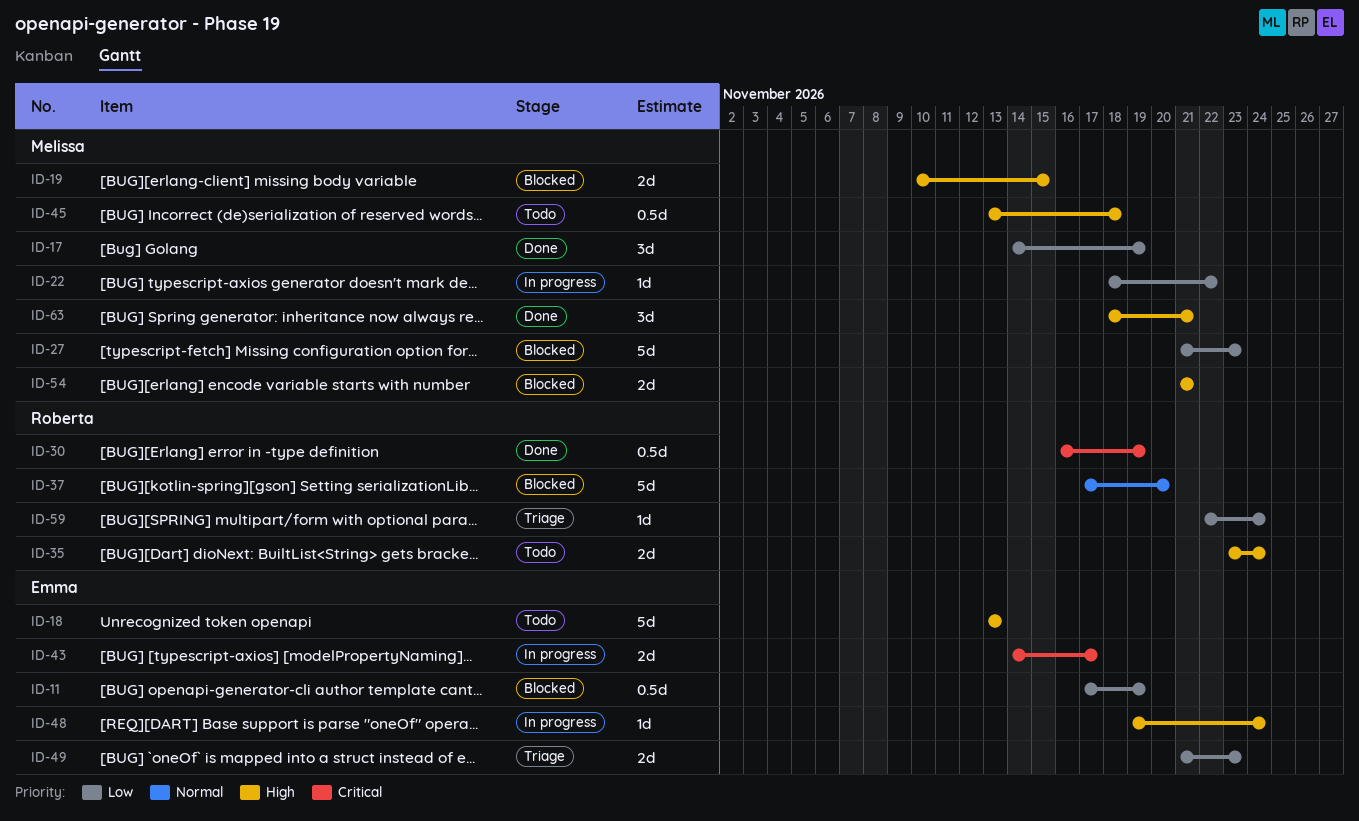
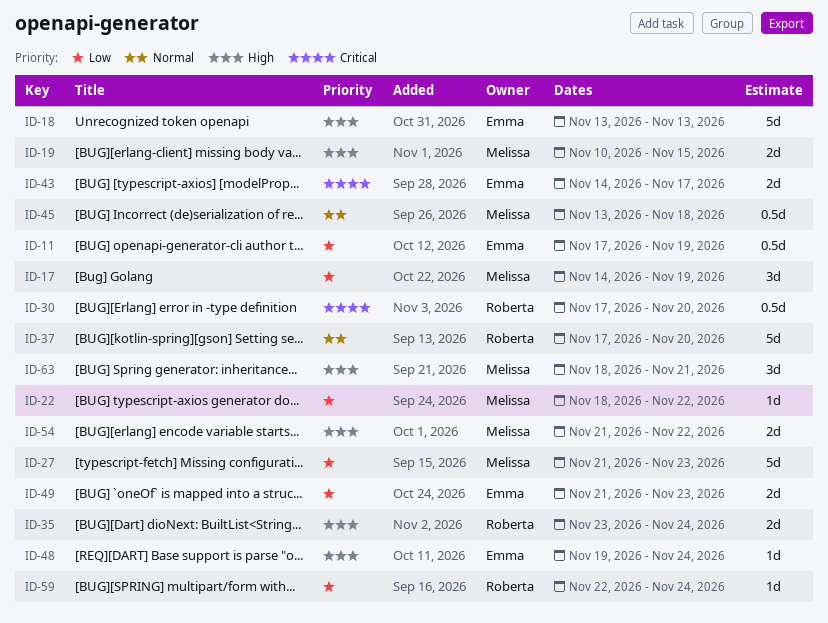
ID-30, start: Nov 16 -> Nov 17
ID-30, due: Nov 19 -> Nov 20
ID-45, priority: High -> Normal
ID-54, due: Nov 21 -> Nov 22

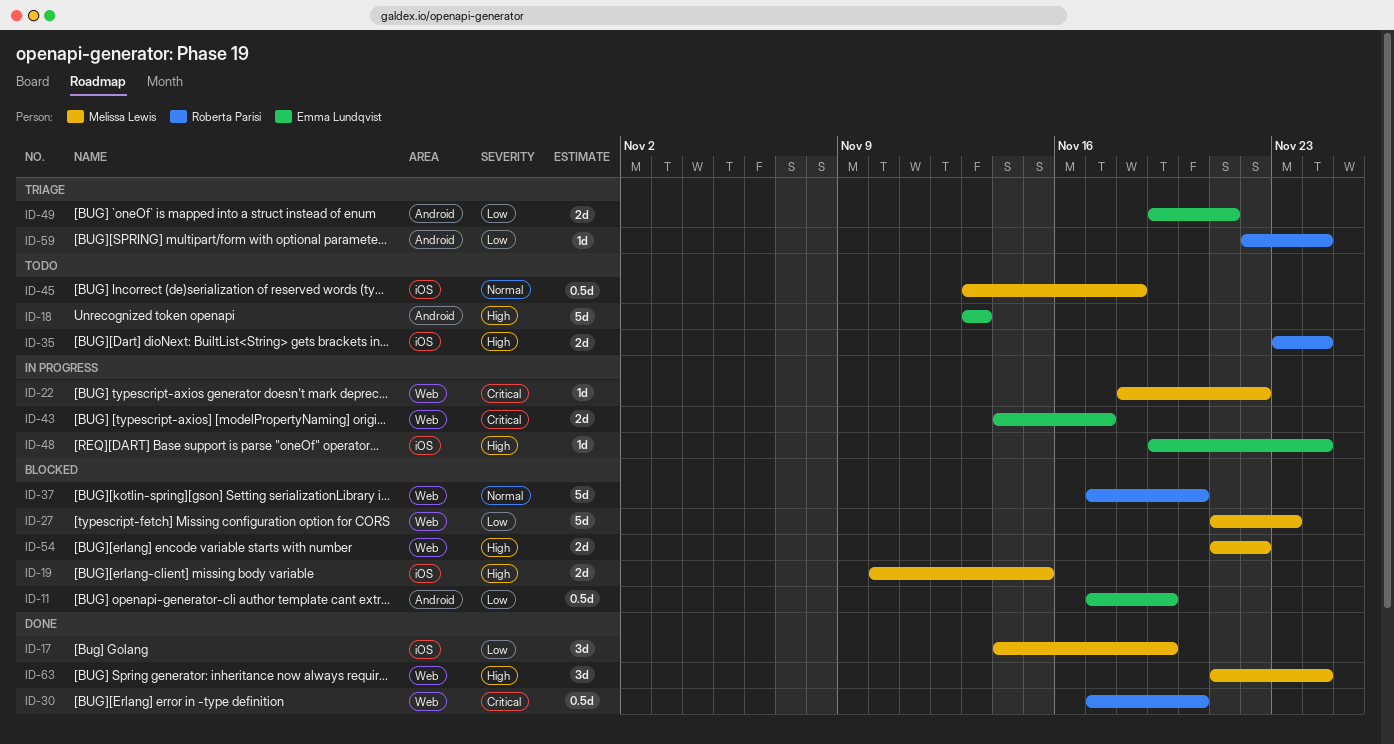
ID-22, priority: Low -> Critical
ID-49, start: Nov 21 -> Nov 19
ID-49, due: Nov 23 -> Nov 21
ID-63, start: Nov 18 -> Nov 21
ID-63, due: Nov 21 -> Nov 24

